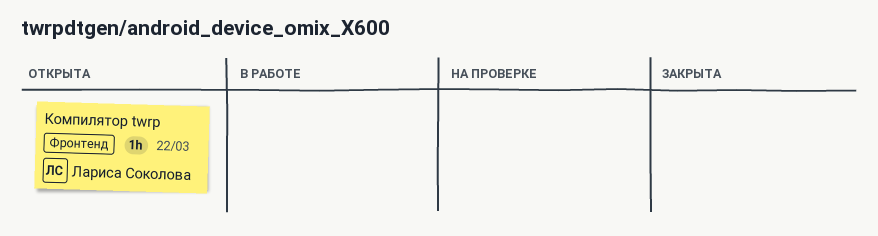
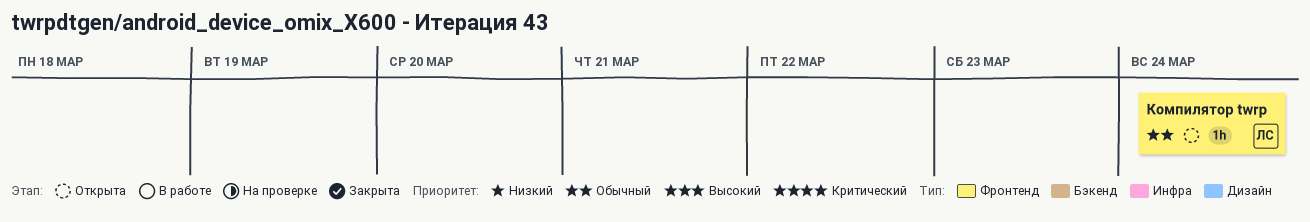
Компилятор twrp, due: Mar 22 -> Mar 24

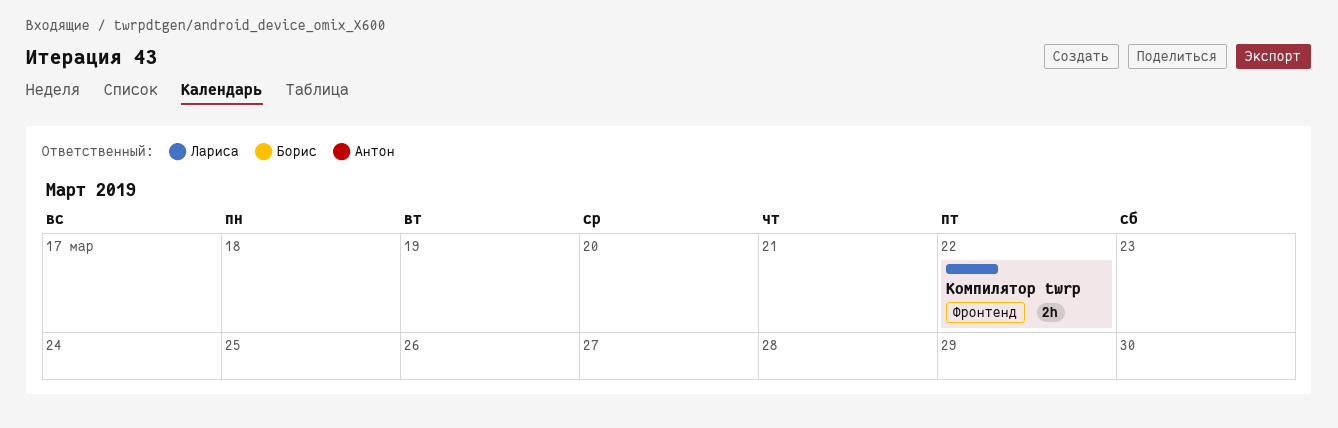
Компилятор twrp, estimate: 1h -> 2h
Компилятор twrp, due: Mar 24 -> Mar 22

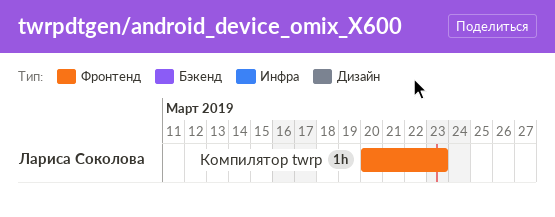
Компилятор twrp, estimate: 2h -> 1h
Компилятор twrp, due: Mar 22 -> Mar 23

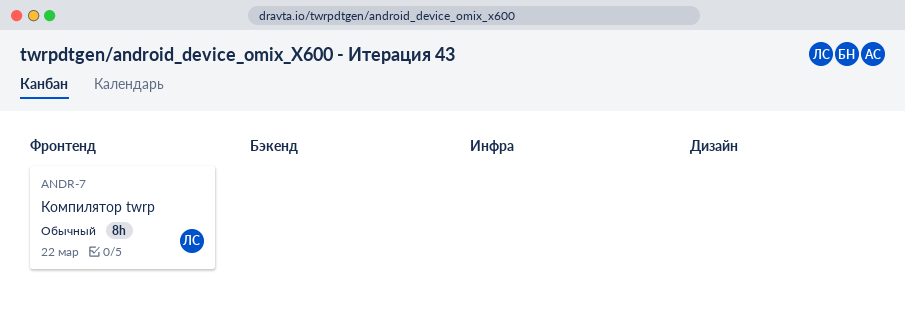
Компилятор twrp, estimate: 1h -> 8h
Компилятор twrp, due: Mar 23 -> Mar 22

